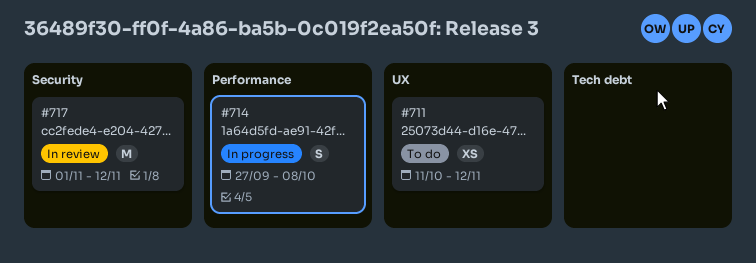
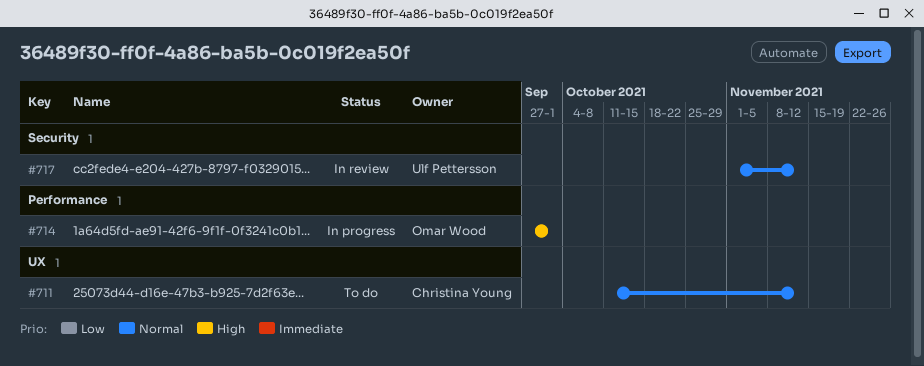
#714, due: Oct 8 -> Oct 1

